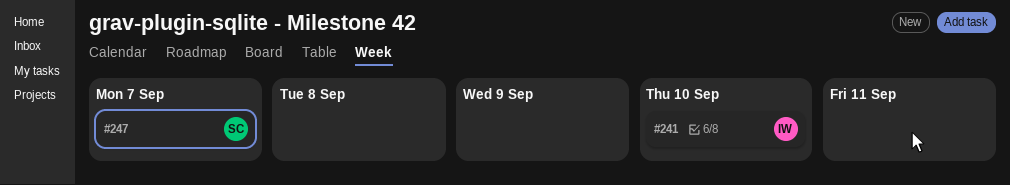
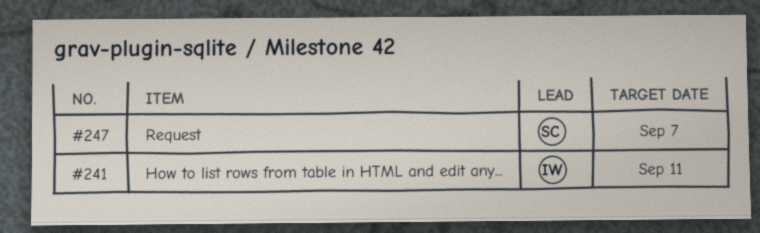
#241, due: Sep 10 -> Sep 11

